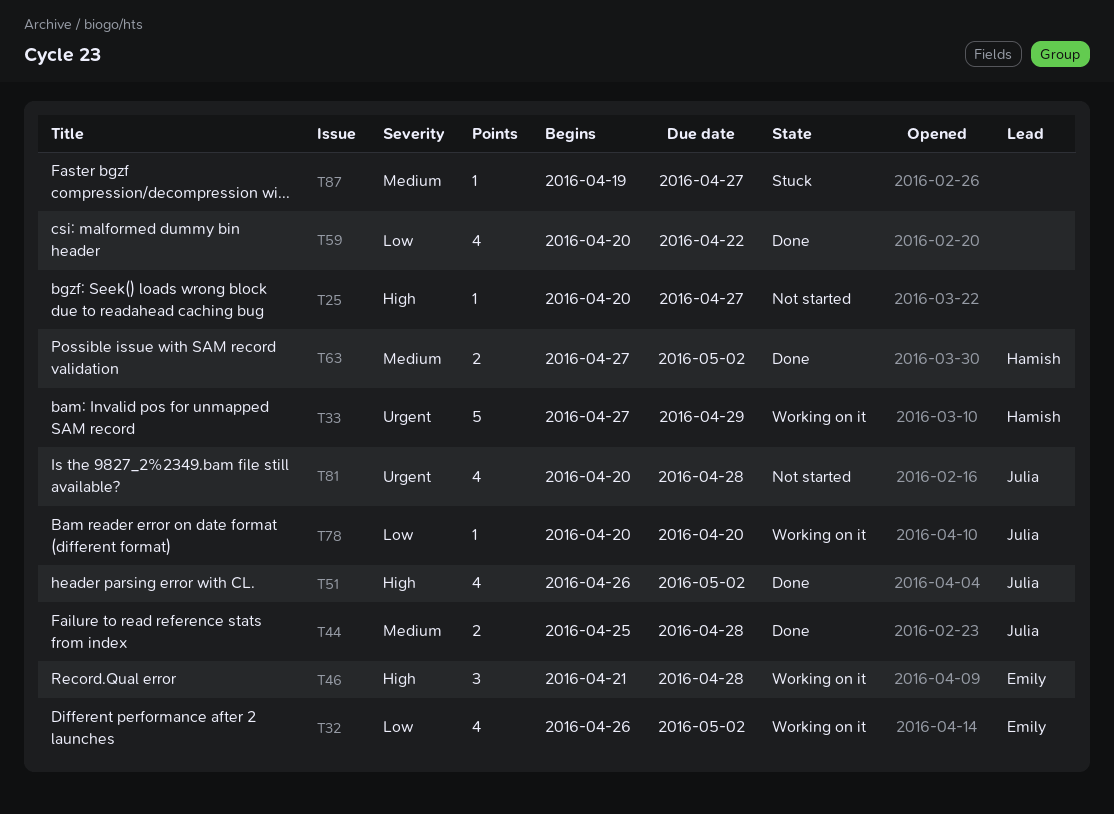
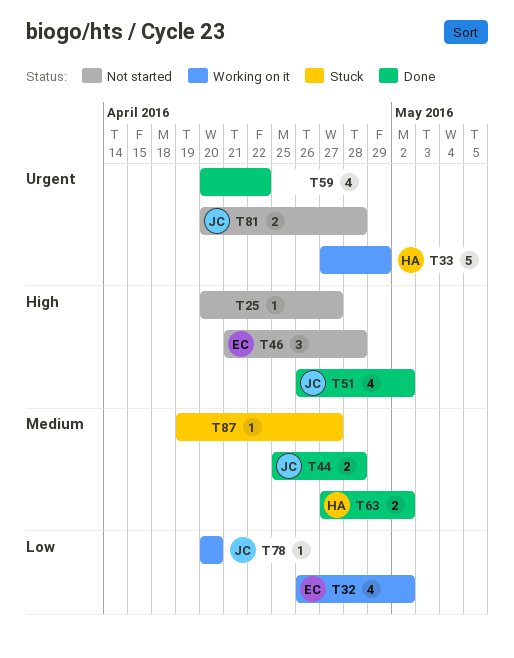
T46, status: Working on it -> Not started
T59, priority: Low -> Urgent
T81, estimate: 4 -> 2

